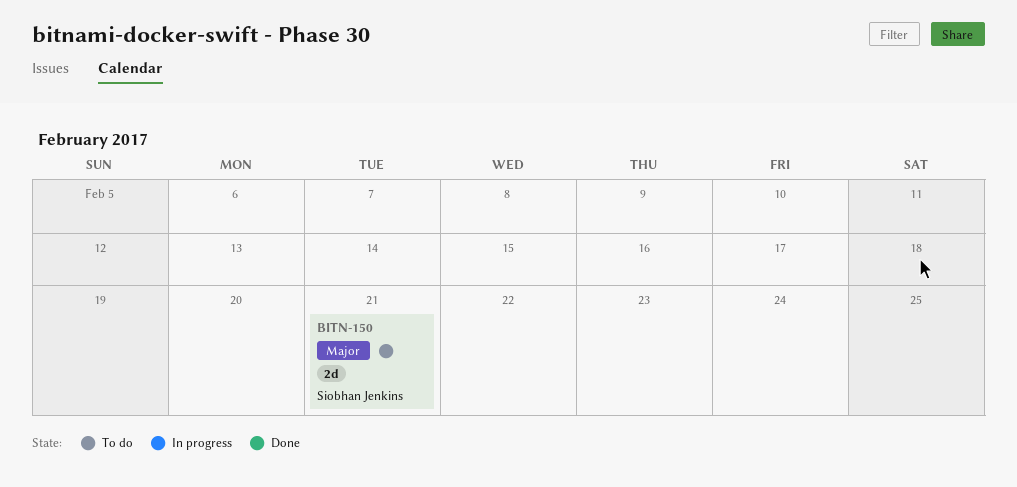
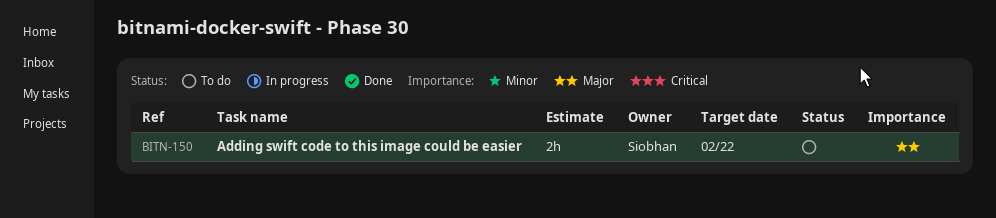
BITN-150, estimate: 2d -> 2h
BITN-150, due: Feb 21 -> Feb 22

